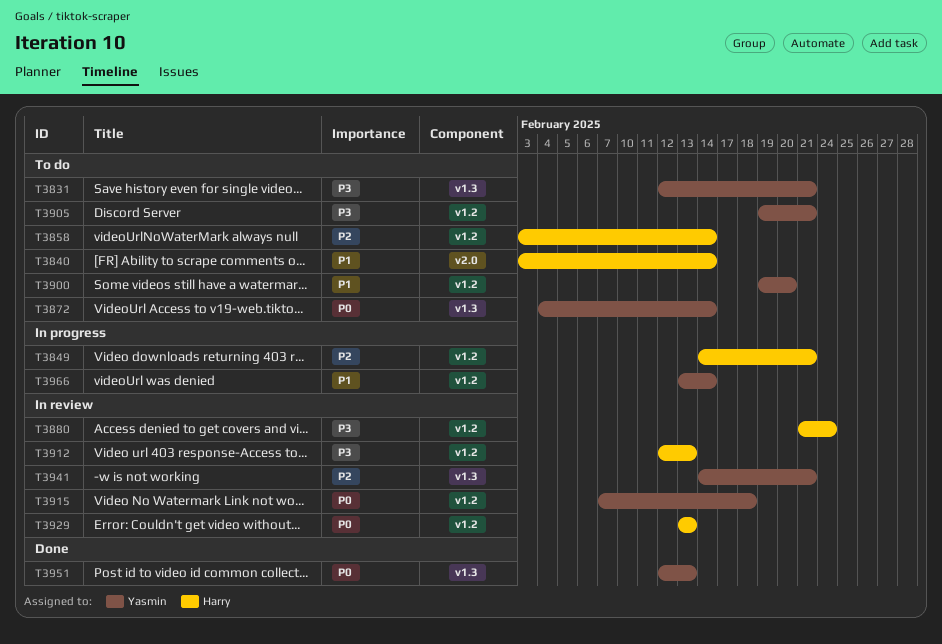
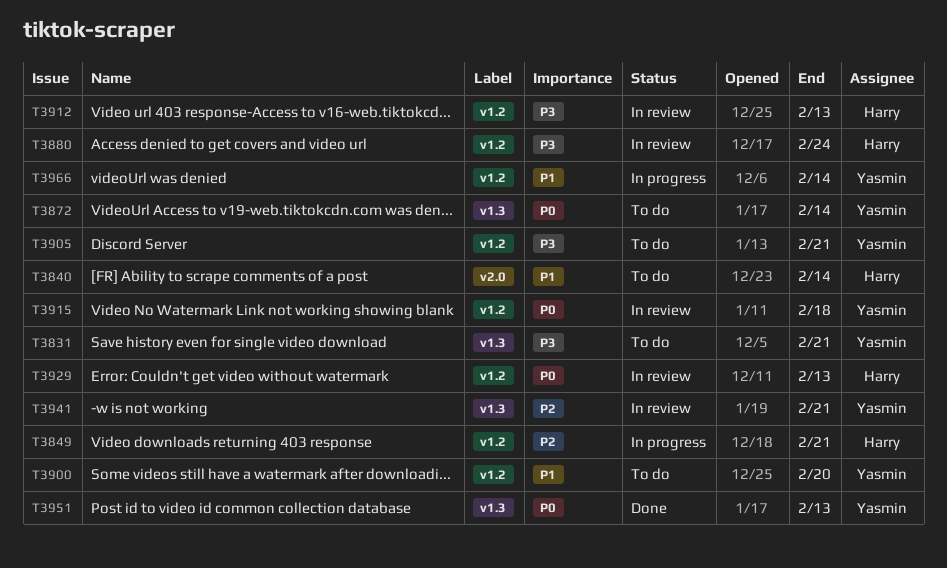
T3858: present -> none

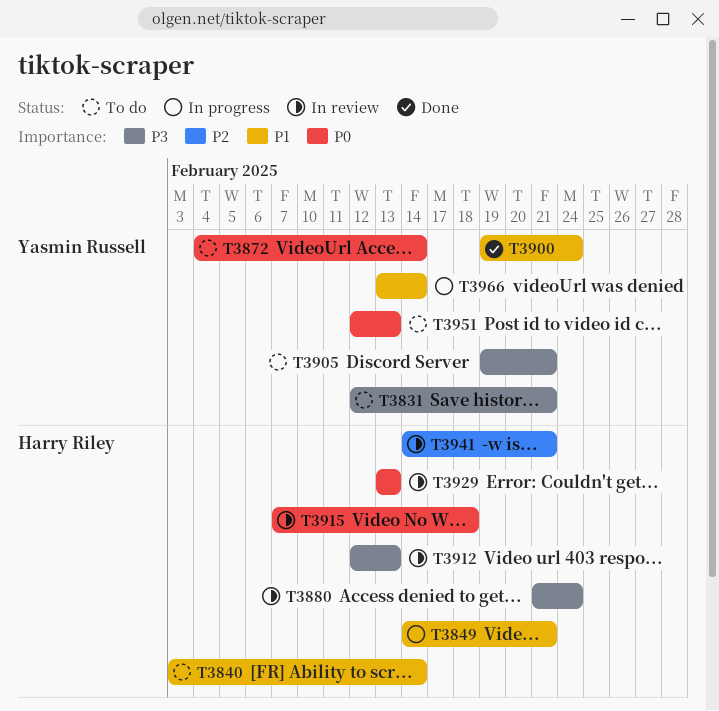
T3849, priority: P2 -> P1
T3900, status: To do -> Done
T3900, due: Feb 20 -> Feb 24
T3915, owner: Yasmin Russell -> Harry Riley
T3941, owner: Yasmin Russell -> Harry Riley
T3951, status: Done -> To do

